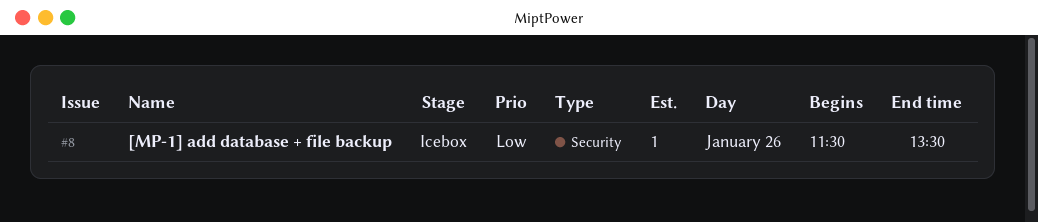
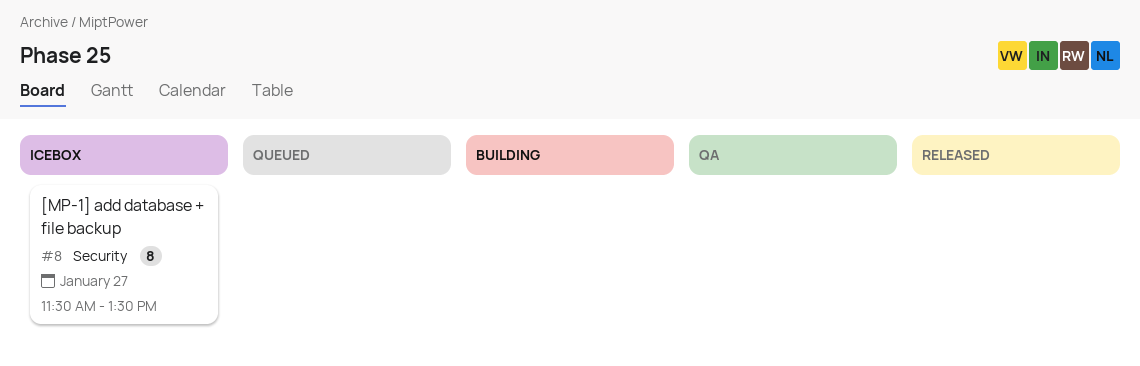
#8, estimate: 1 -> 8
#8, day: Jan 26 -> Jan 27

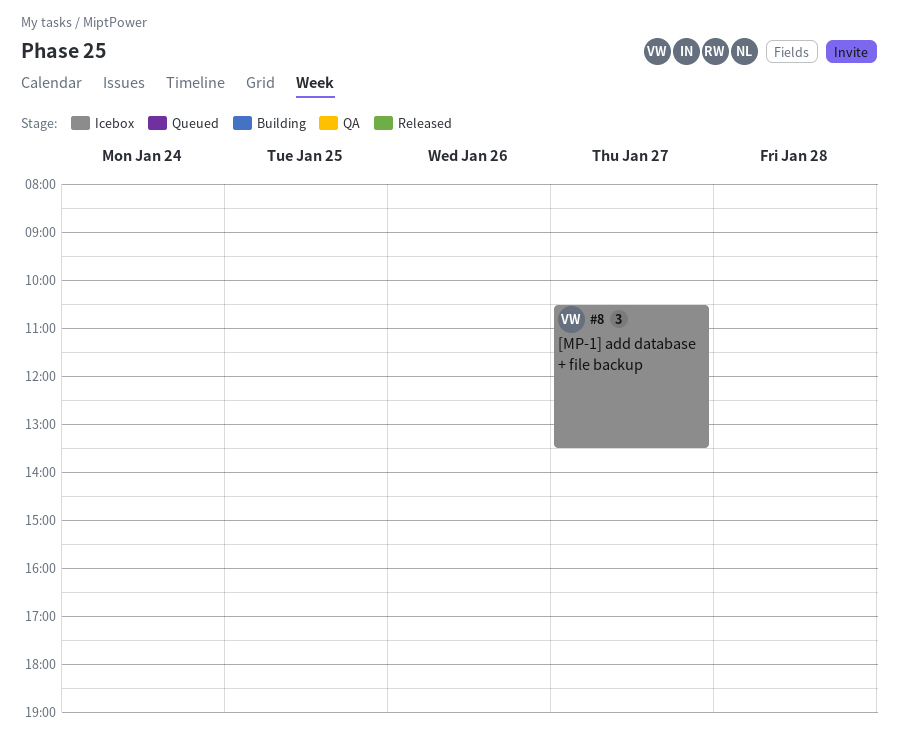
#8, estimate: 8 -> 3
#8, begins: 11:30 -> 10:30

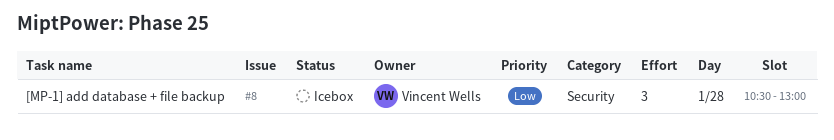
#8, day: Jan 27 -> Jan 28
#8, ends: 13:30 -> 13:00

